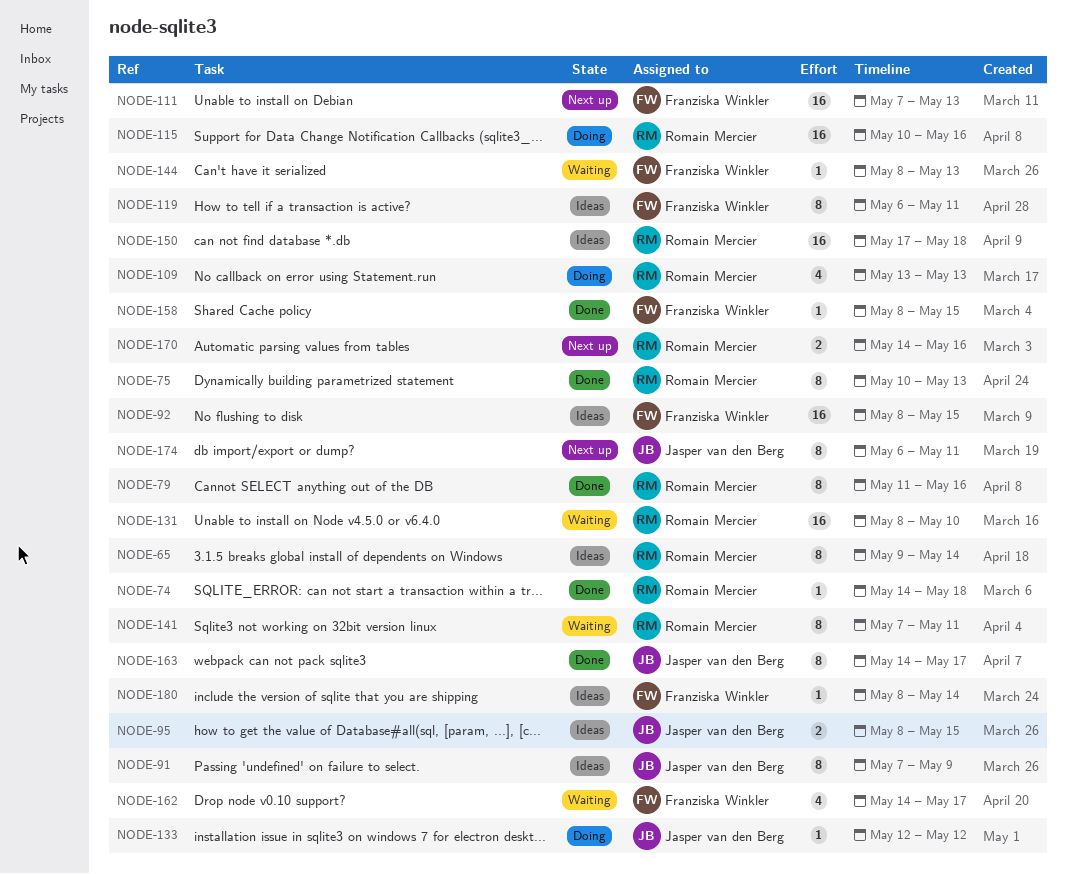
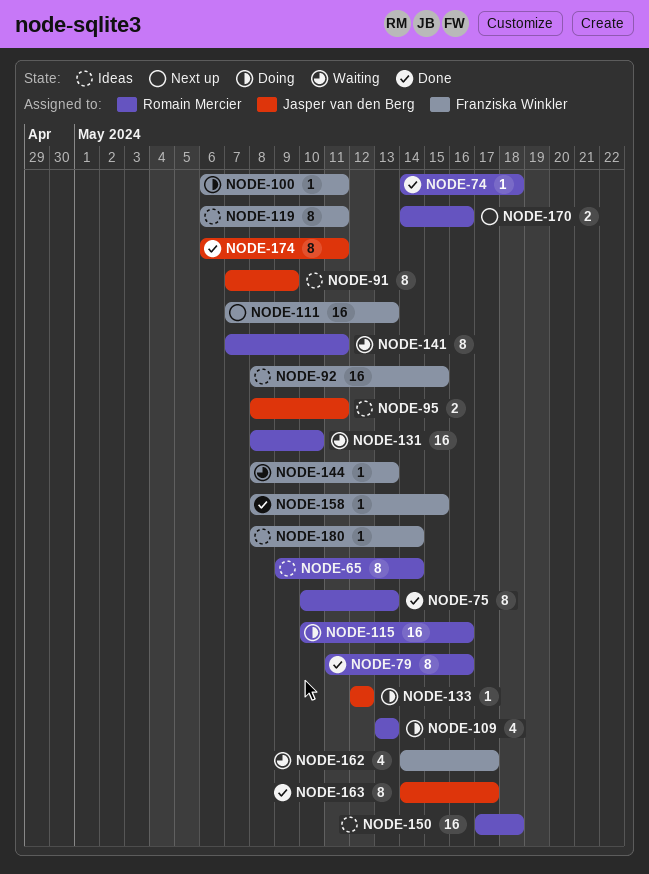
NODE-95, due: May 15 -> May 11
NODE-100: none -> present
NODE-174, status: Next up -> Done

